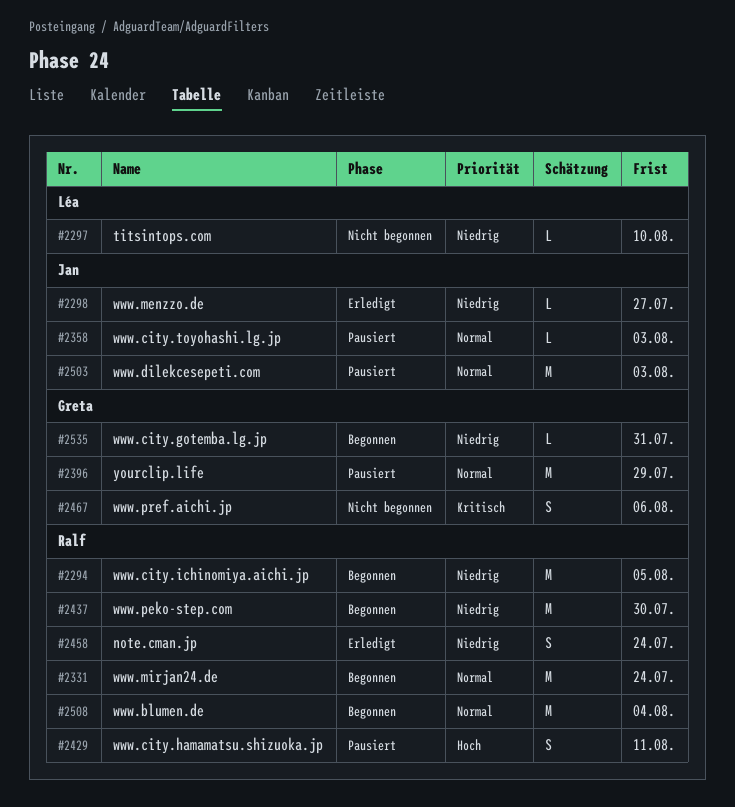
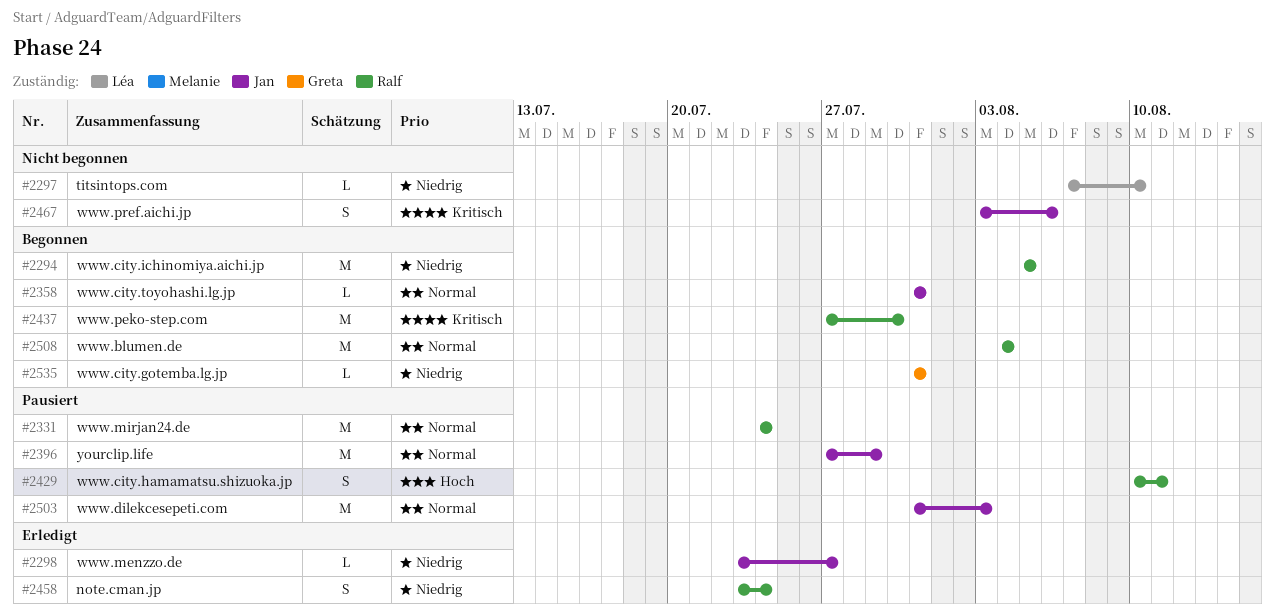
#2331, status: Begonnen -> Pausiert
#2358, status: Pausiert -> Begonnen
#2358, due: Aug 3 -> Jul 31
#2396, owner: Greta -> Jan
#2437, priority: Niedrig -> Kritisch
#2467, owner: Greta -> Jan

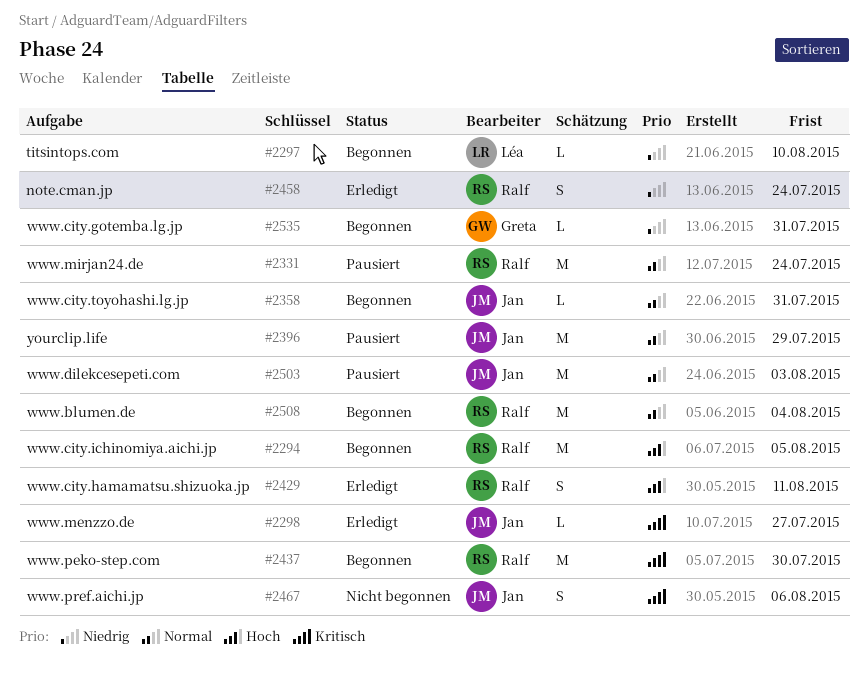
#2294, priority: Niedrig -> Hoch
#2297, status: Nicht begonnen -> Begonnen
#2298, priority: Niedrig -> Kritisch
#2429, status: Pausiert -> Erledigt

